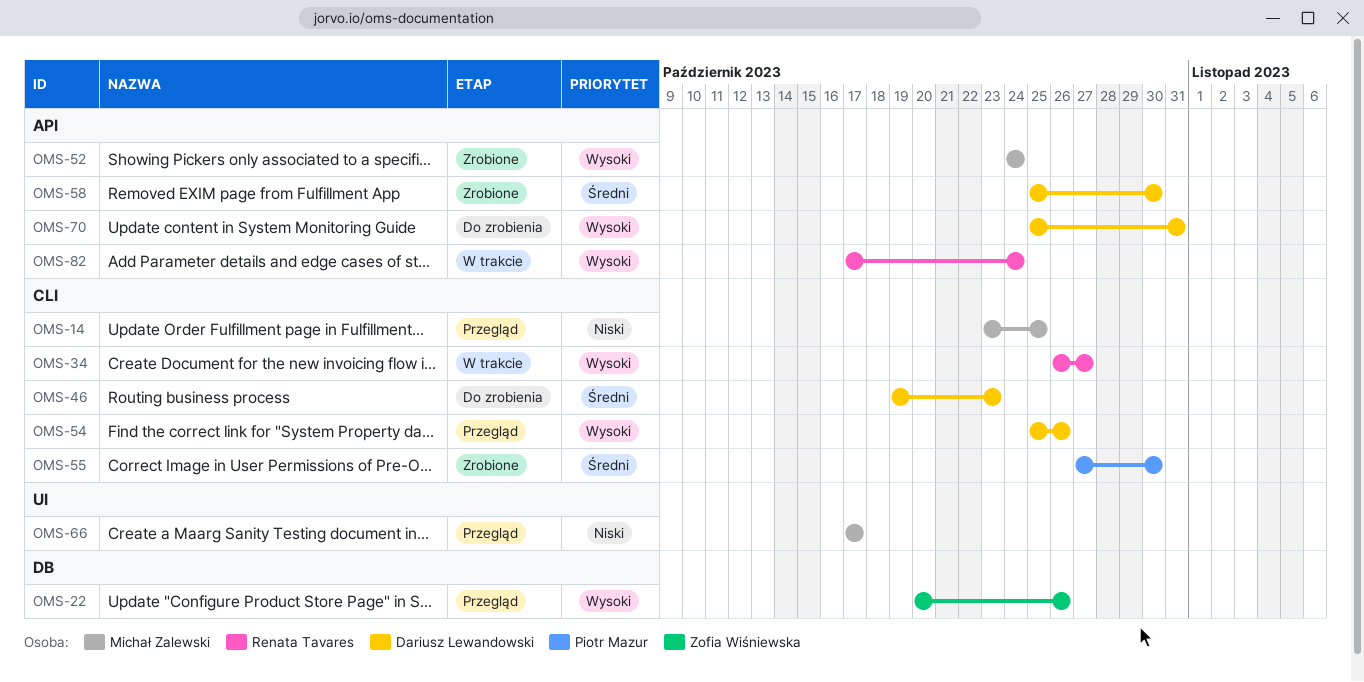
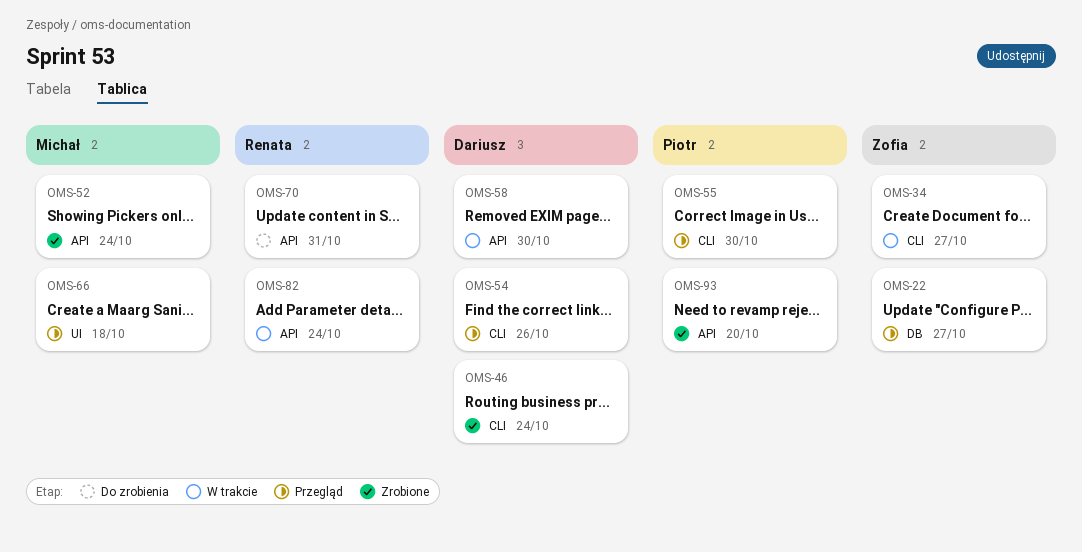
OMS-14: present -> none
OMS-22, due: Oct 26 -> Oct 27
OMS-34, owner: Renata Tavares -> Zofia Wiśniewska
OMS-46, status: Do zrobienia -> Zrobione
OMS-46, due: Oct 23 -> Oct 24
OMS-55, status: Zrobione -> Przegląd
OMS-58, status: Zrobione -> W trakcie
OMS-66, due: Oct 17 -> Oct 18
OMS-70, owner: Dariusz Lewandowski -> Renata Tavares
OMS-93: none -> present

